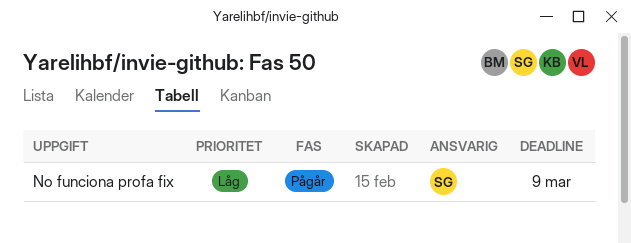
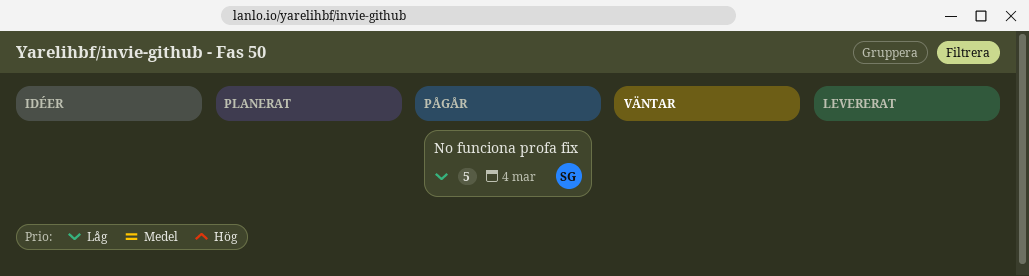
No funciona profa fix, due: Mar 9 -> Mar 4

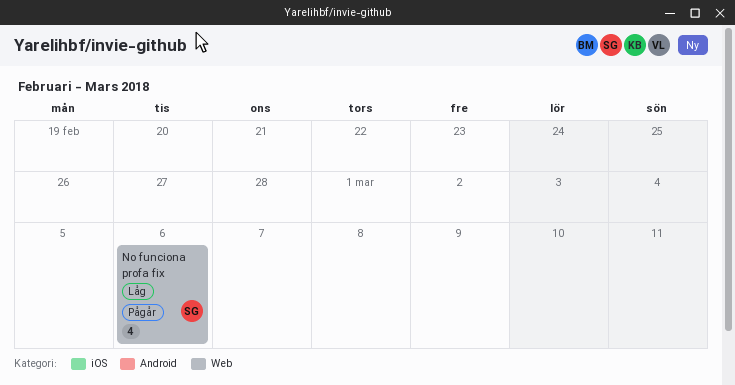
No funciona profa fix, estimate: 5 -> 4
No funciona profa fix, due: Mar 4 -> Mar 6

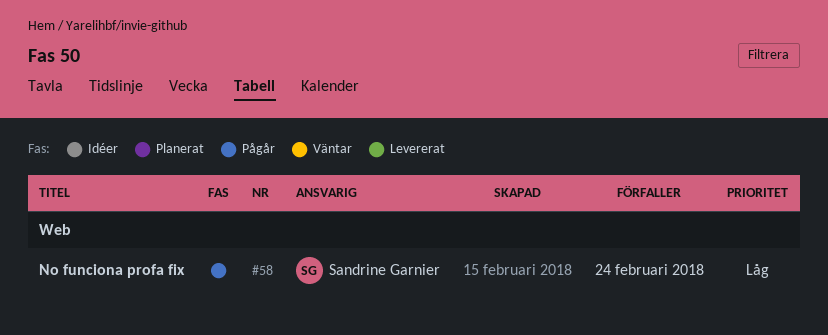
No funciona profa fix, due: Mar 6 -> Feb 24

